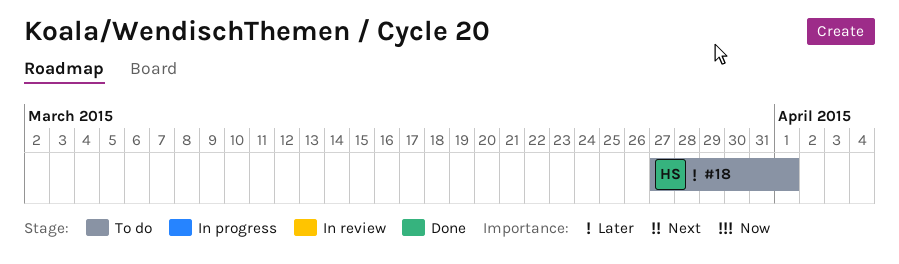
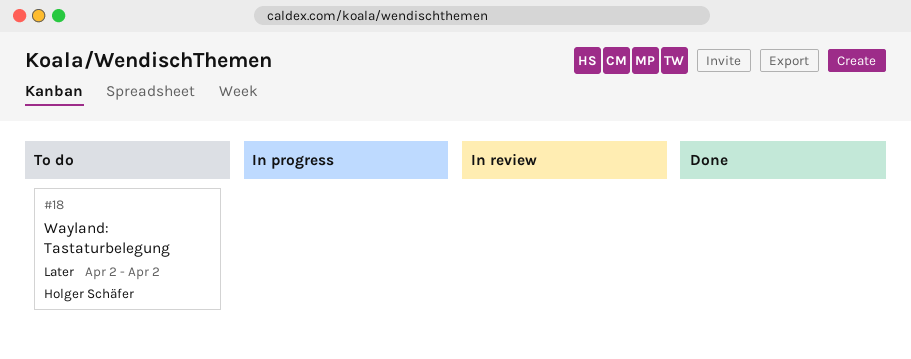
#18, start: Mar 27 -> Apr 2
#18, due: Apr 1 -> Apr 2

